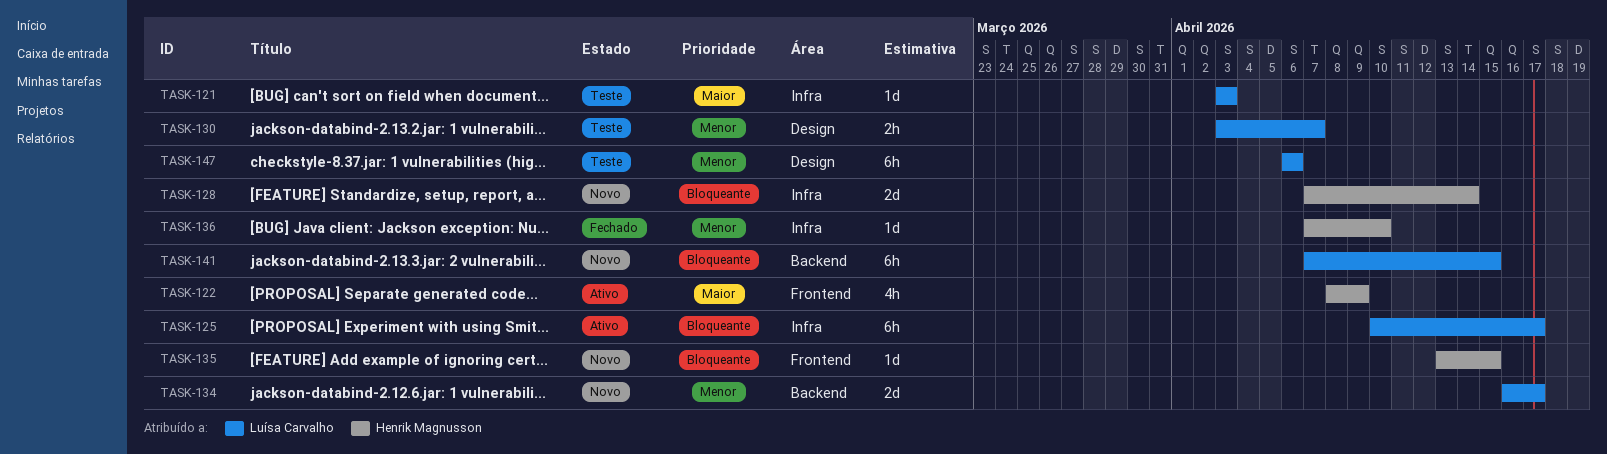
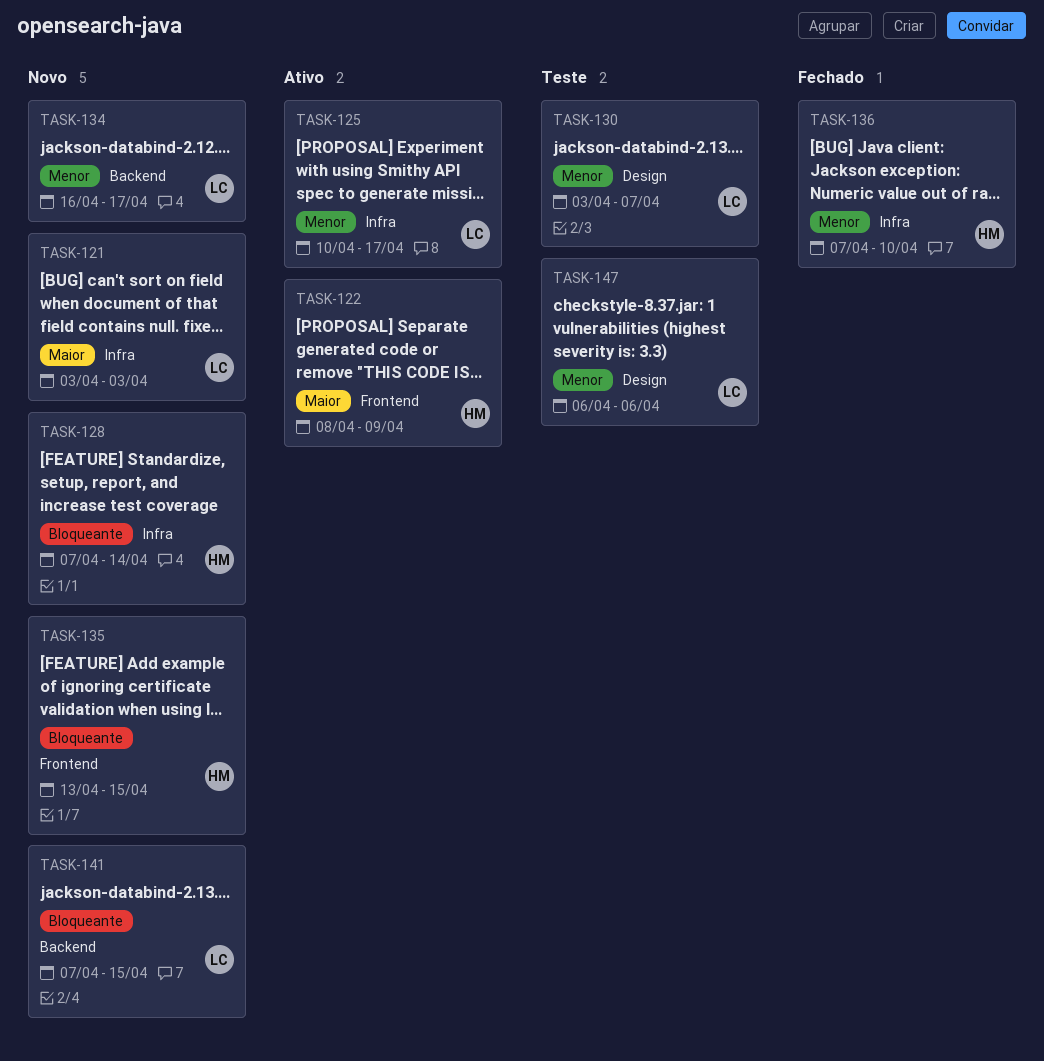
TASK-121, status: Teste -> Novo
TASK-125, priority: Bloqueante -> Menor

